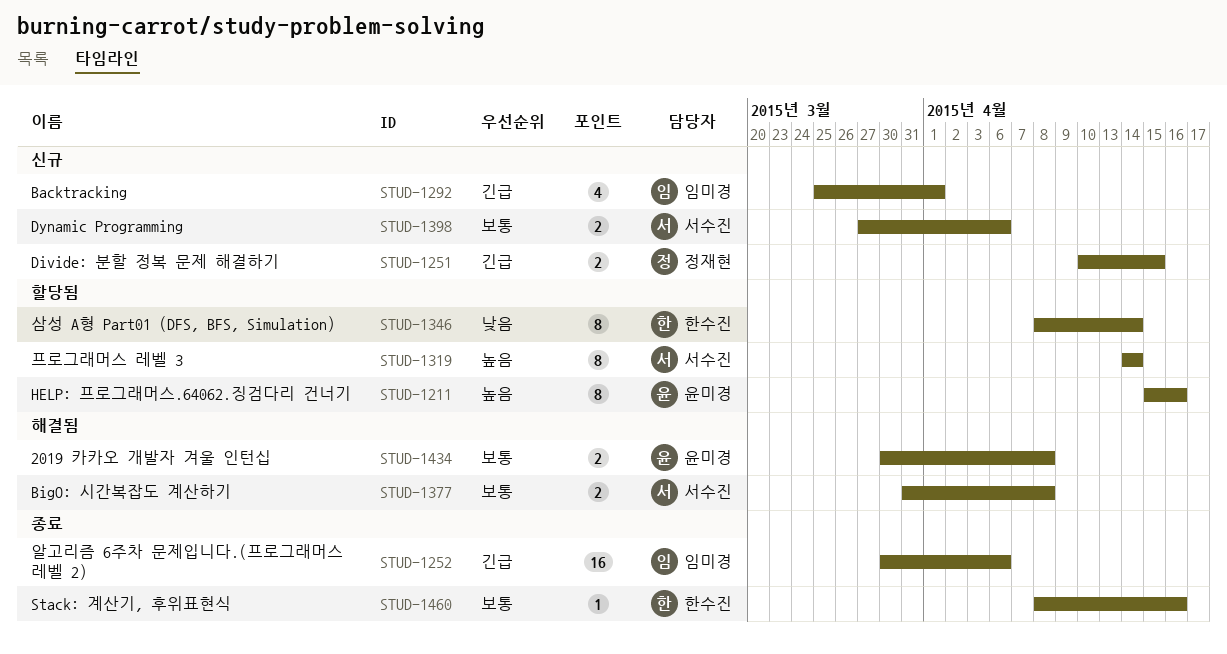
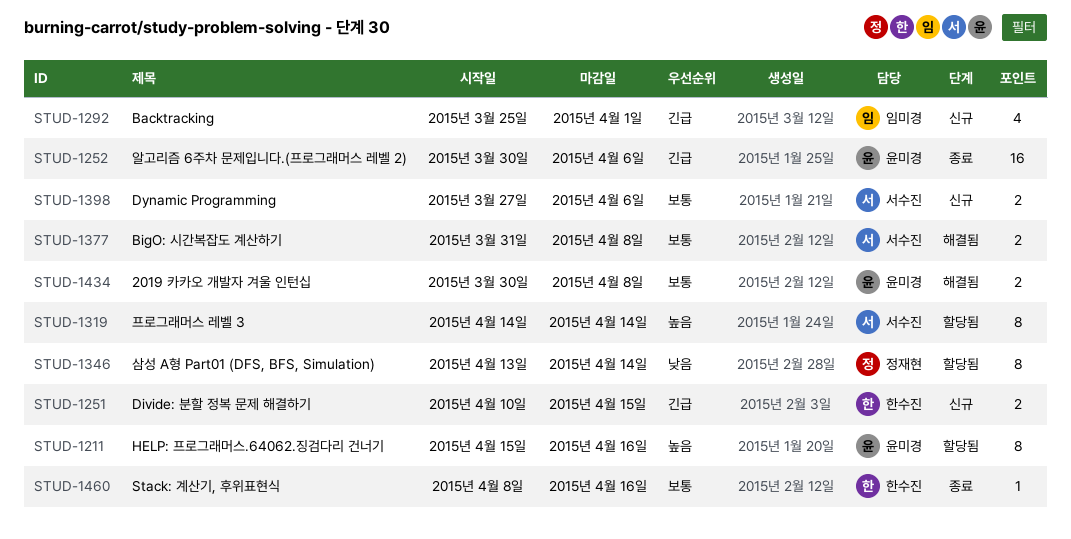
STUD-1251, owner: 정재현 -> 한수진
STUD-1252, owner: 임미경 -> 윤미경
STUD-1346, owner: 한수진 -> 정재현
STUD-1346, start: Apr 8 -> Apr 13

